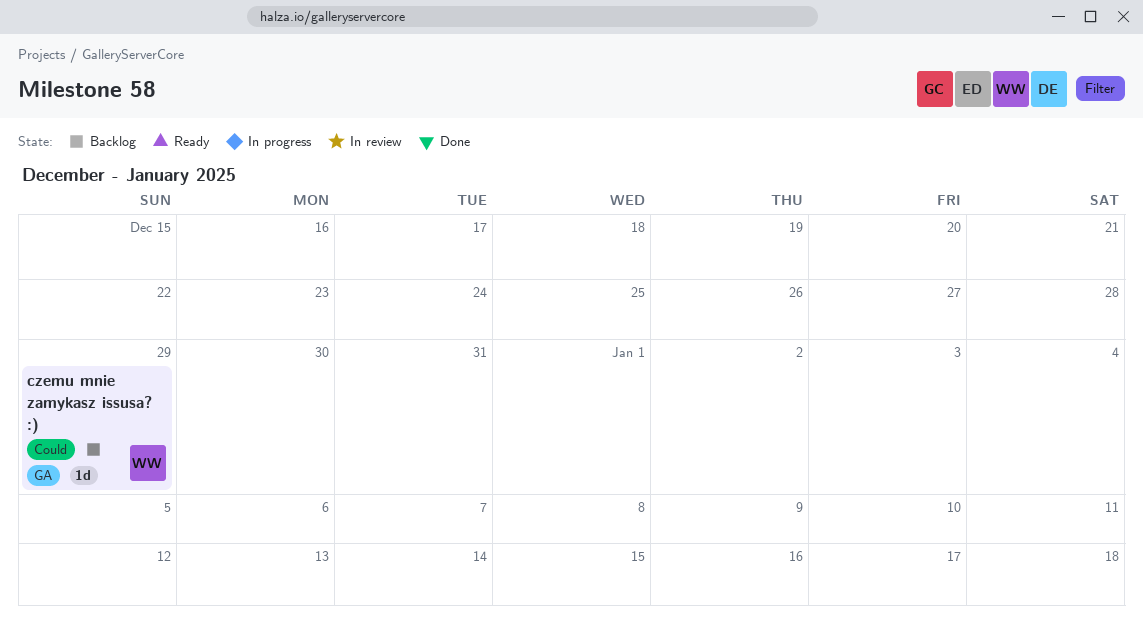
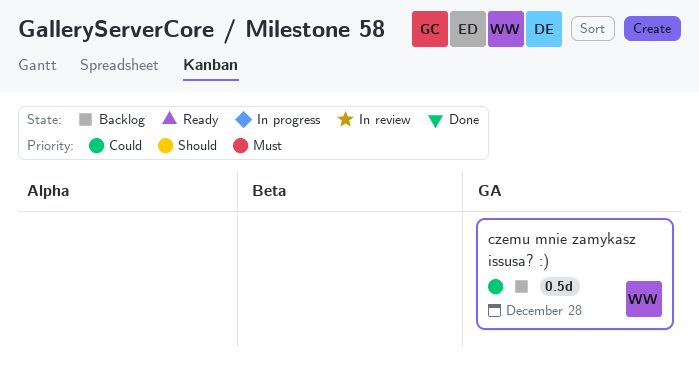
czemu mnie zamykasz issusa? :), estimate: 1d -> 0.5d
czemu mnie zamykasz issusa? :), due: Dec 29 -> Dec 28

